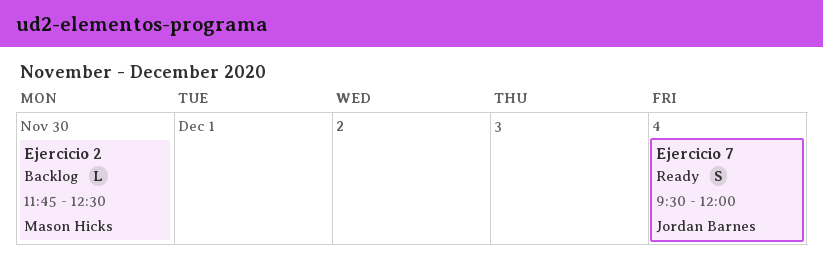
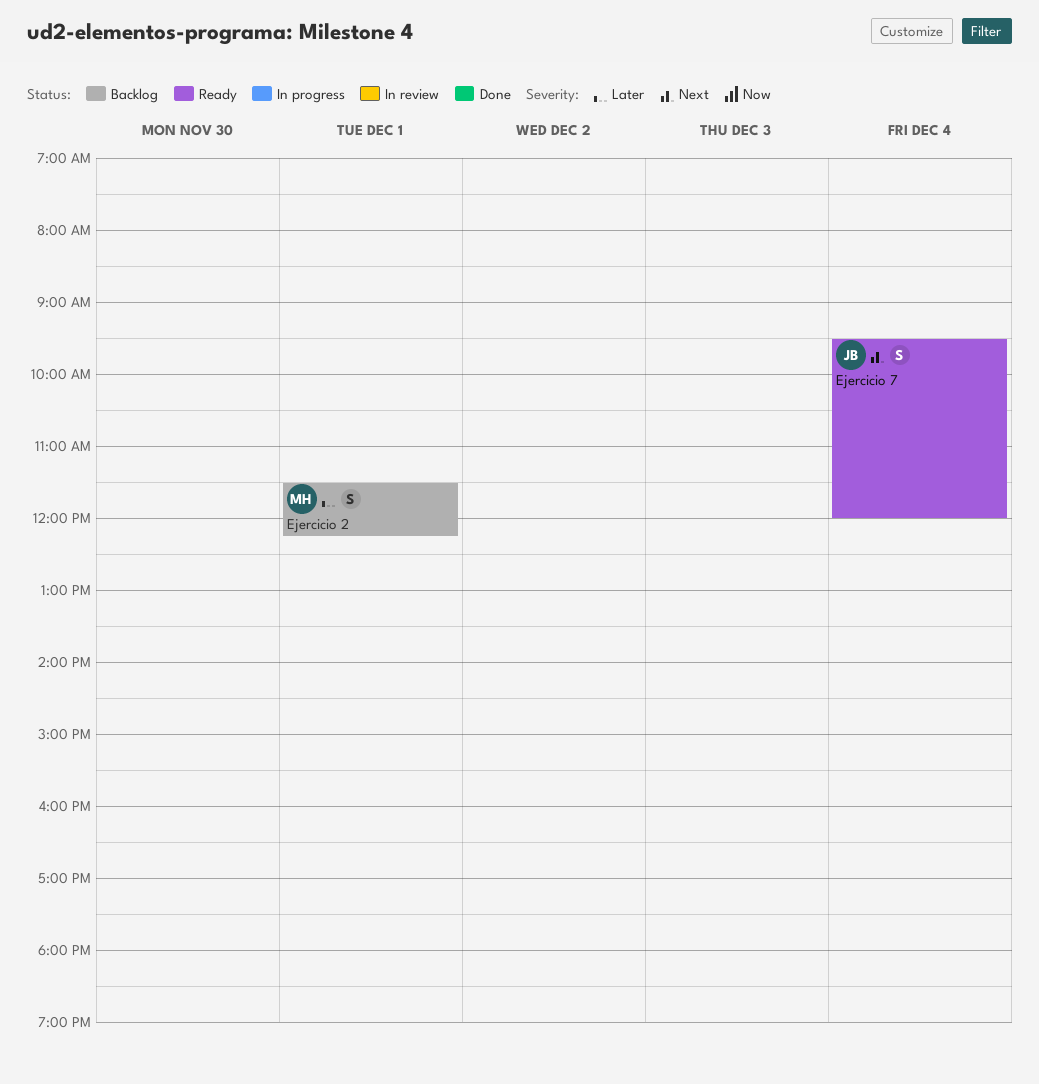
Ejercicio 2, estimate: L -> S
Ejercicio 2, day: Nov 30 -> Dec 1
Ejercicio 2, begins: 11:45 -> 11:30
Ejercicio 2, ends: 12:30 -> 12:15

